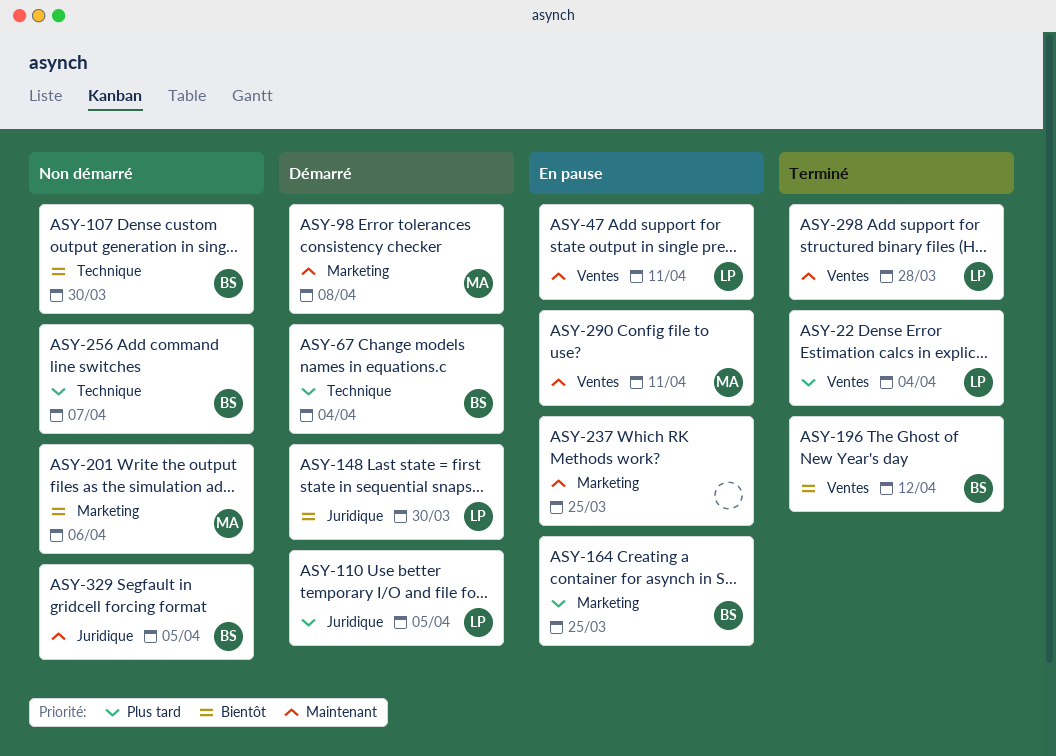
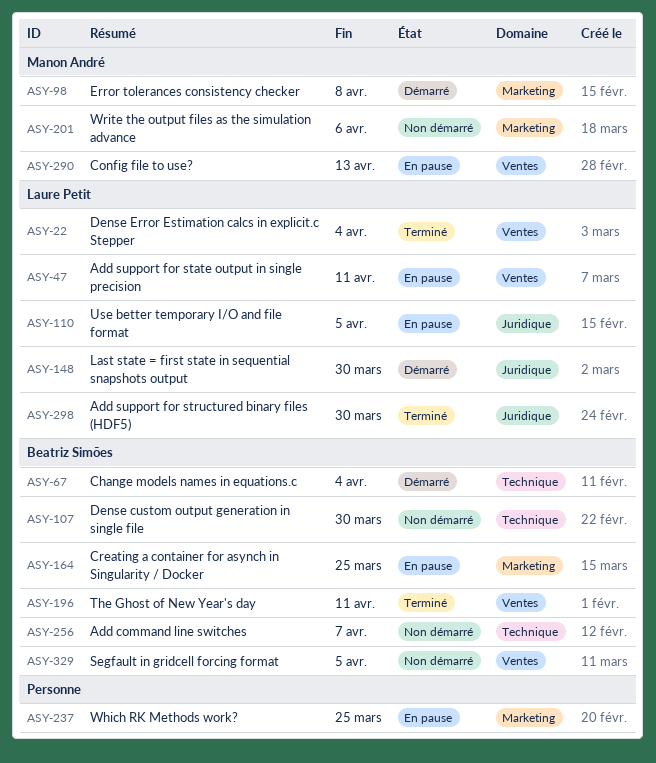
ASY-110, status: Démarré -> En pause
ASY-196, due: Apr 12 -> Apr 11
ASY-290, due: Apr 11 -> Apr 13
ASY-298, label: Ventes -> Juridique
ASY-298, due: Mar 28 -> Mar 30
ASY-329, label: Juridique -> Ventes

